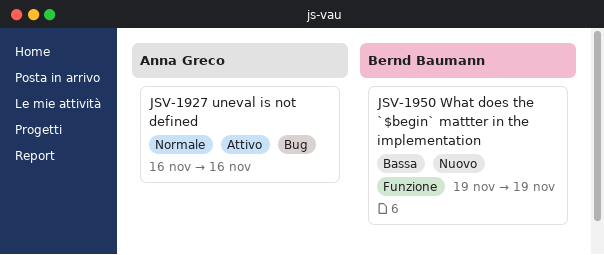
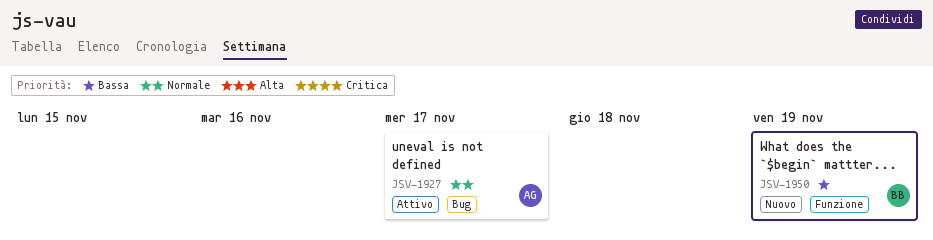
JSV-1927, due: Nov 16 -> Nov 17

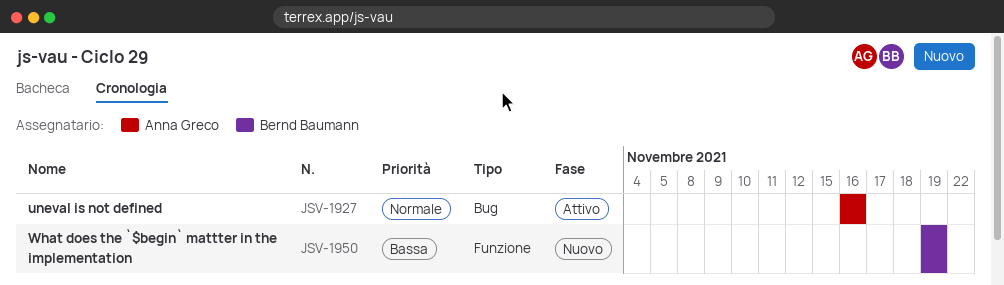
JSV-1927, due: Nov 17 -> Nov 16

